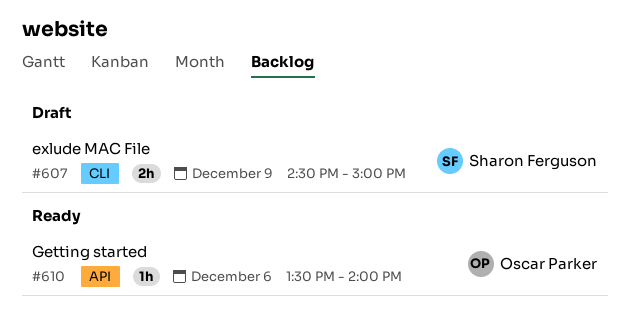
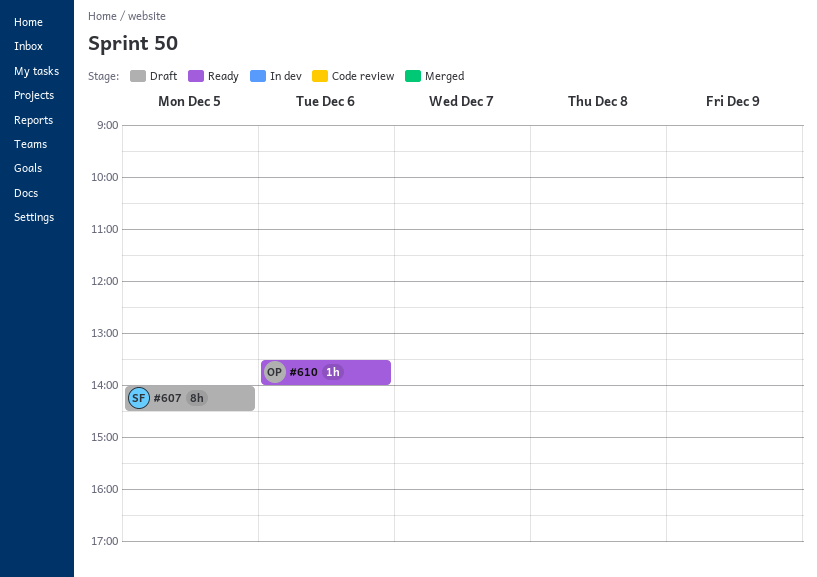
#607, estimate: 2h -> 8h
#607, day: Dec 9 -> Dec 5
#607, begins: 14:30 -> 14:00
#607, ends: 15:00 -> 14:30

